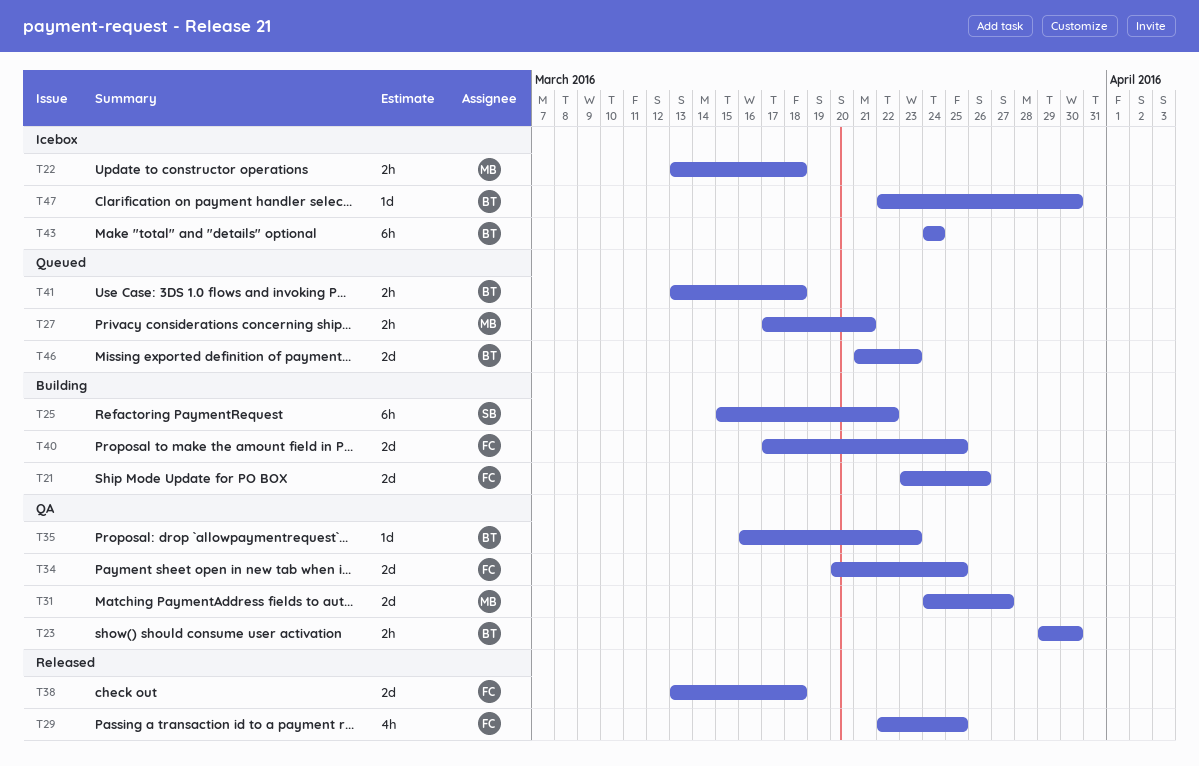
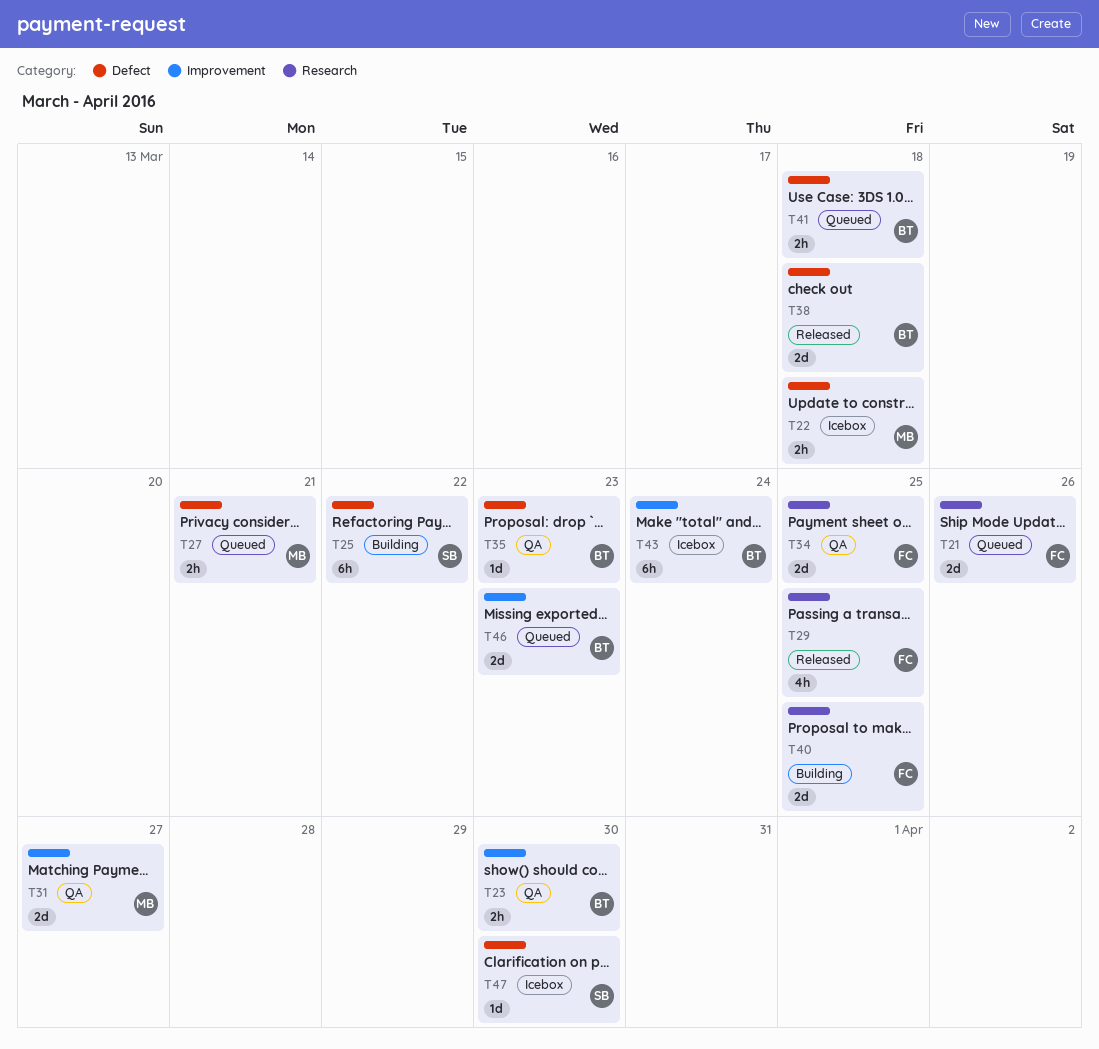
T21, status: Building -> Queued
T38, owner: FC -> BT
T47, owner: BT -> SB

